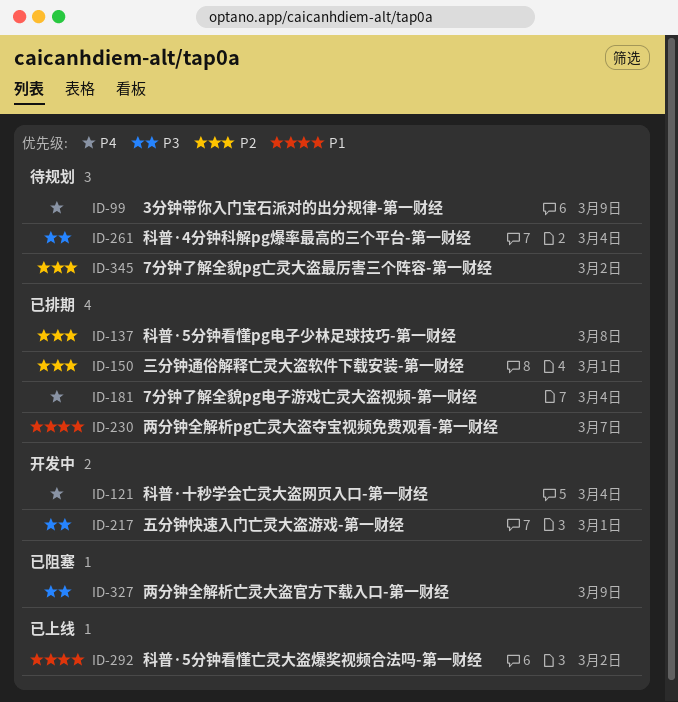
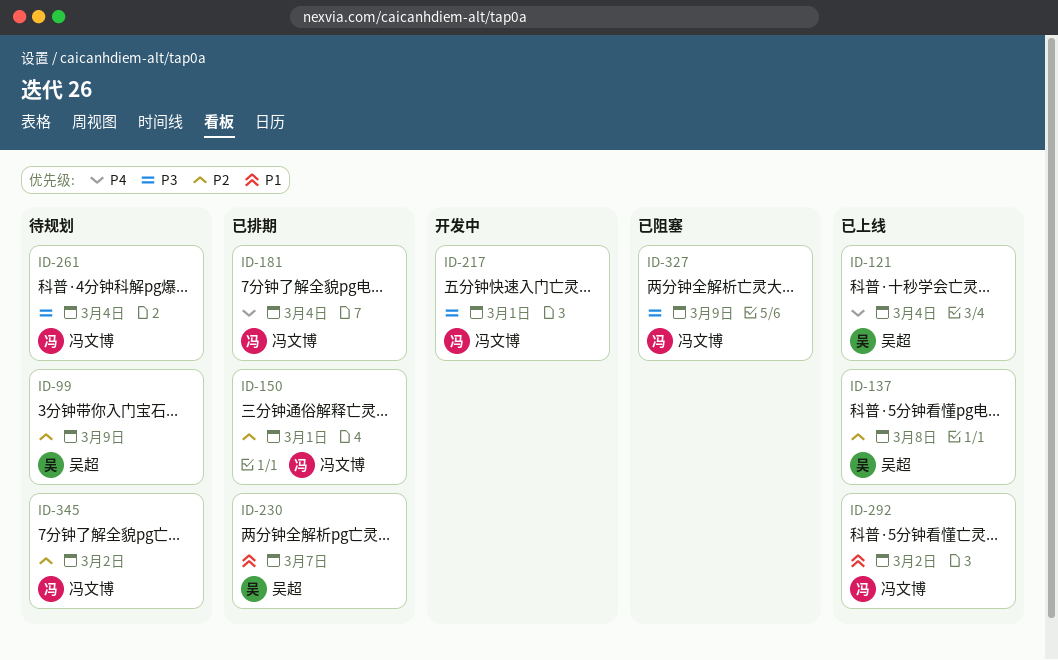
ID-99, priority: P4 -> P2
ID-121, status: 开发中 -> 已上线
ID-137, status: 已排期 -> 已上线

